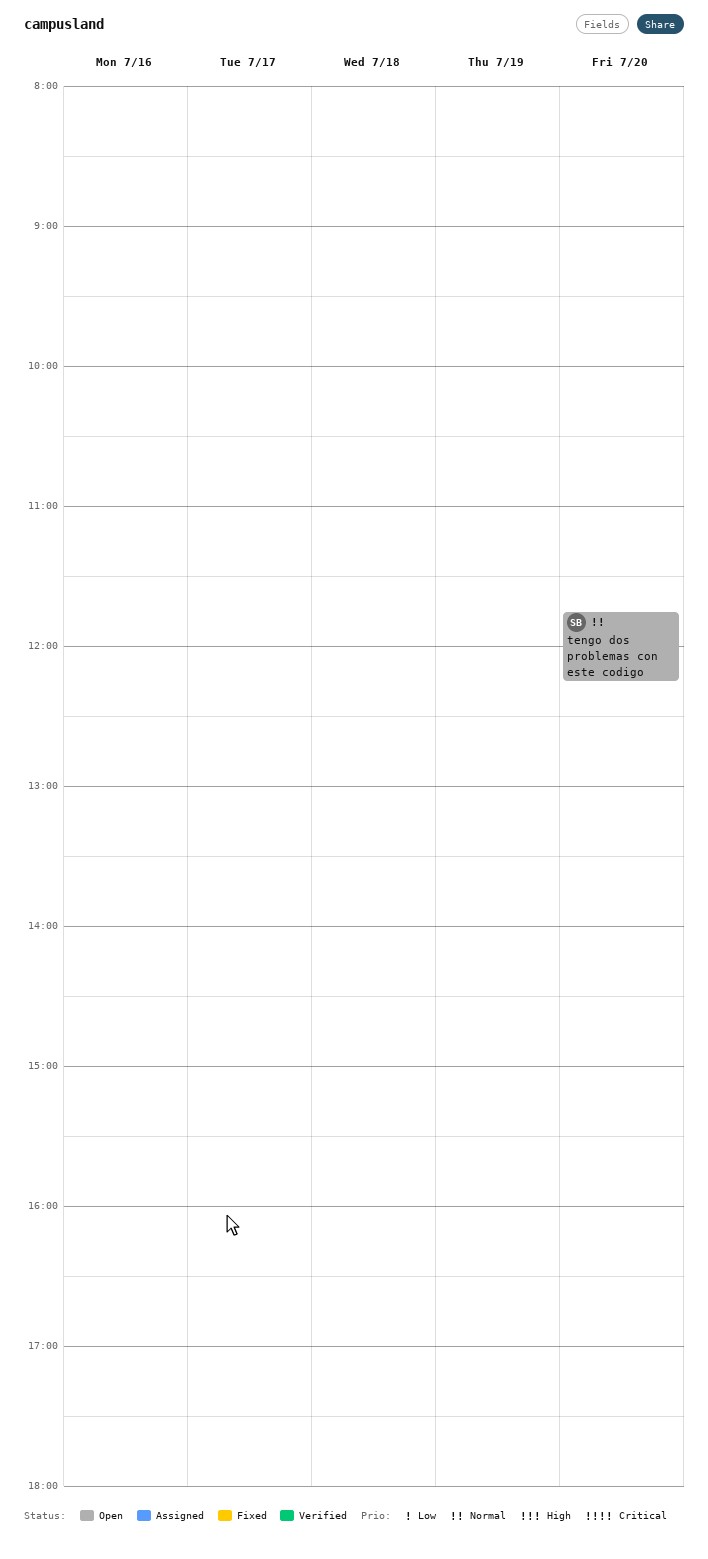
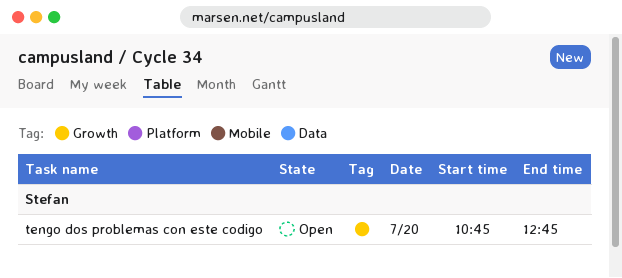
tengo dos problemas con este codigo, begins: 11:45 -> 10:45
tengo dos problemas con este codigo, ends: 12:15 -> 12:45

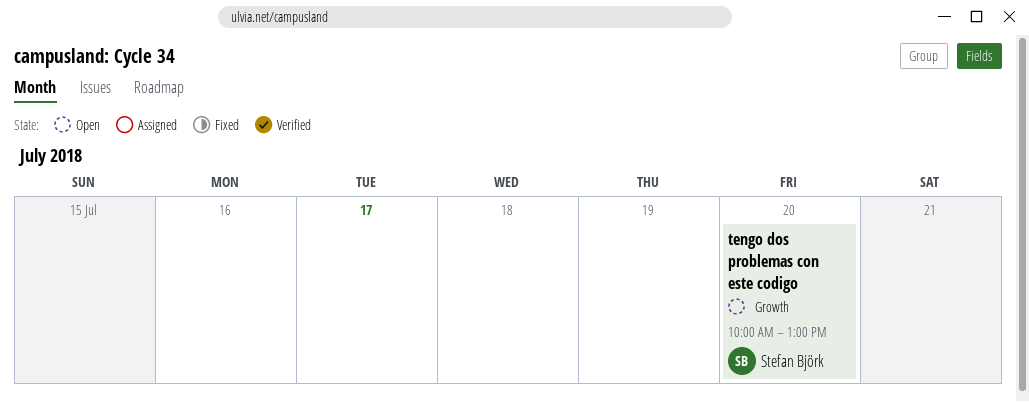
tengo dos problemas con este codigo, begins: 10:45 -> 10:00
tengo dos problemas con este codigo, ends: 12:45 -> 13:00

